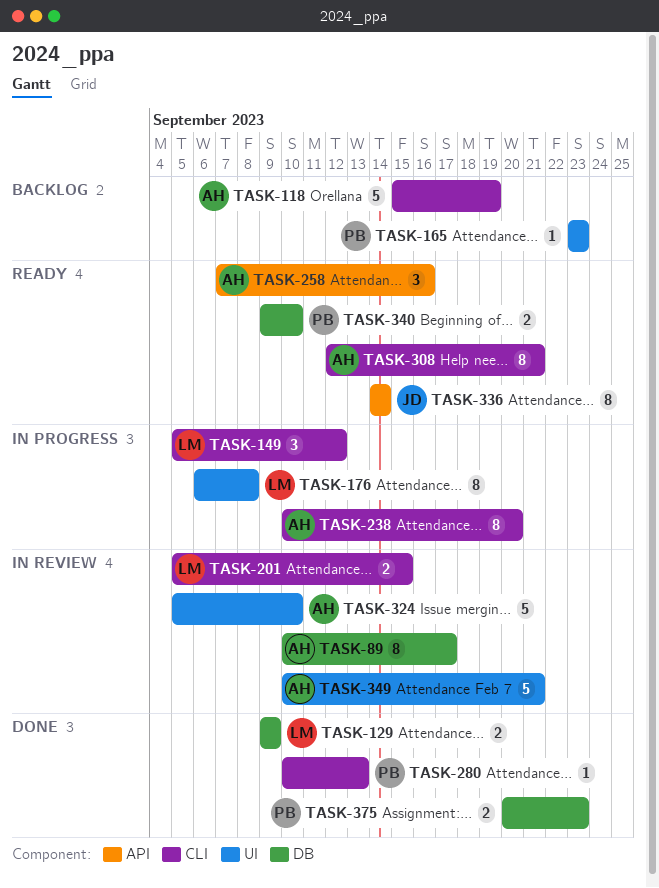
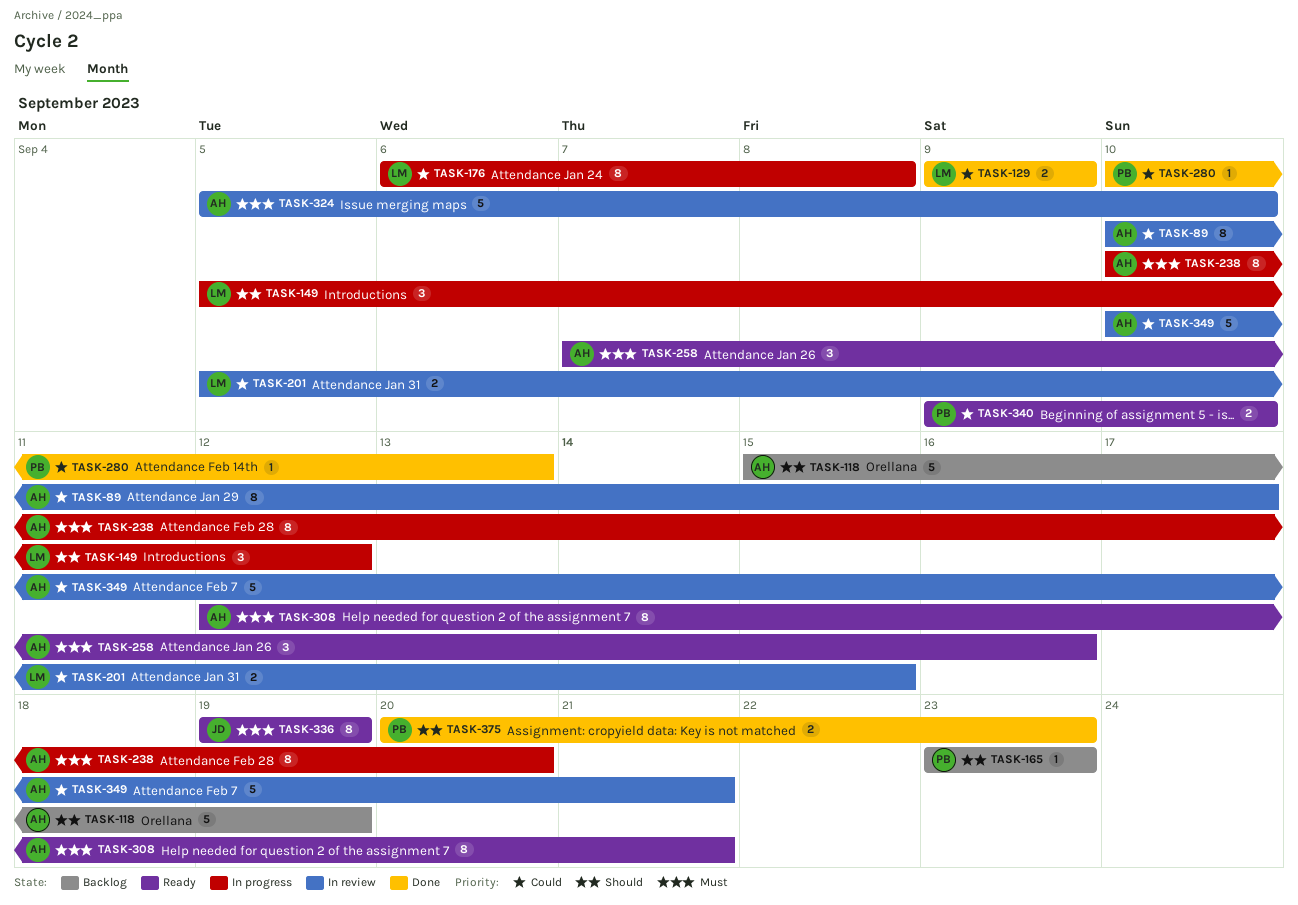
TASK-336, start: Sep 14 -> Sep 19
TASK-336, due: Sep 14 -> Sep 19

